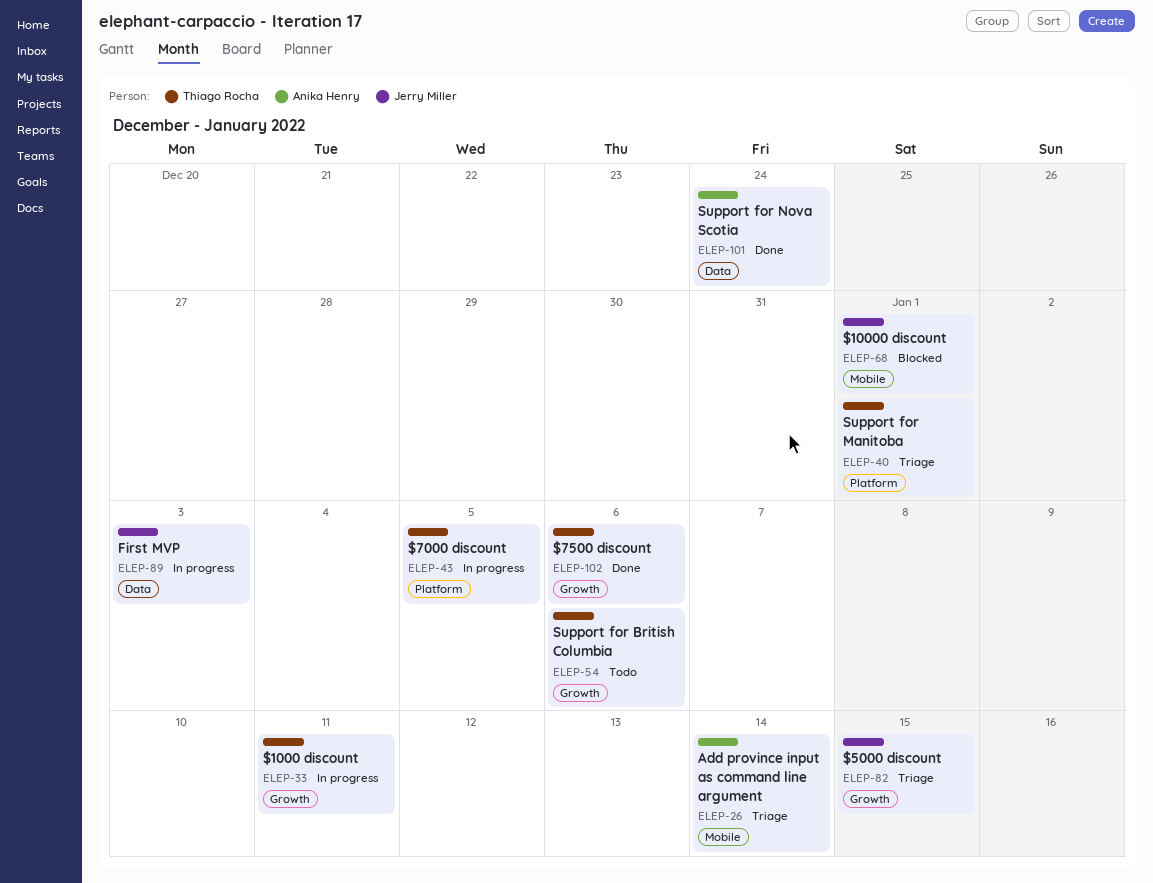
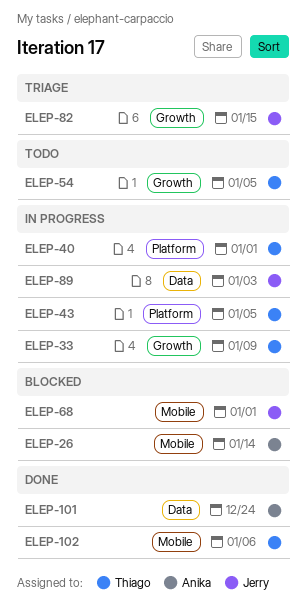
ELEP-26, status: Triage -> Blocked
ELEP-33, due: Jan 11 -> Jan 9
ELEP-40, status: Triage -> In progress
ELEP-54, due: Jan 6 -> Jan 5
ELEP-102, label: Growth -> Mobile

